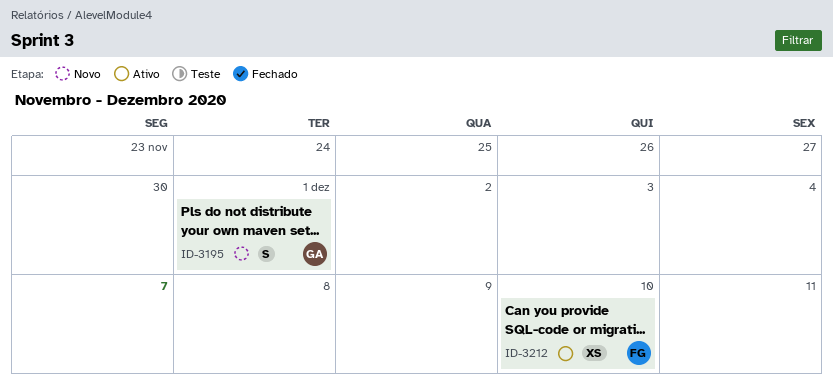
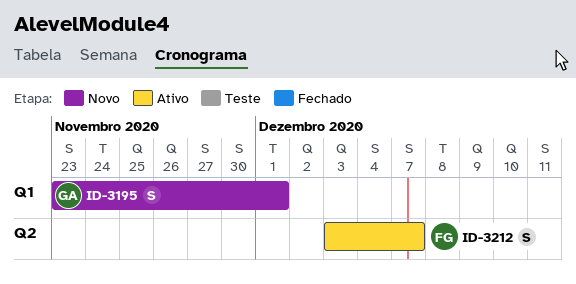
ID-3212, estimate: XS -> S
ID-3212, due: Dec 10 -> Dec 7

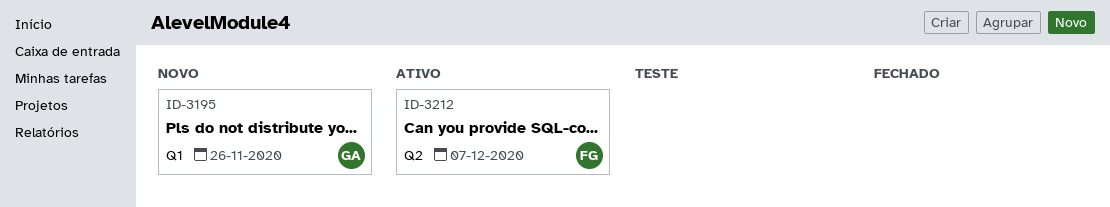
ID-3195, due: Dec 1 -> Nov 26

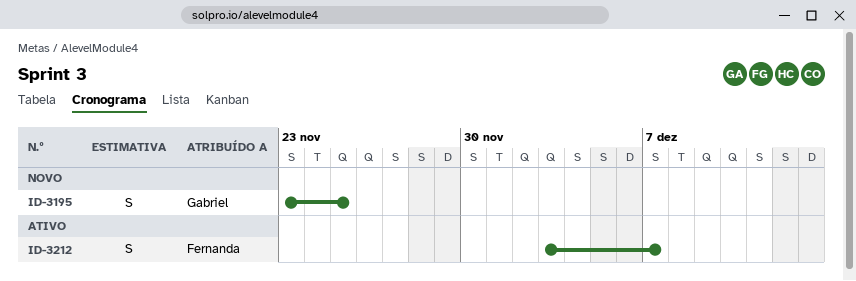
ID-3195, due: Nov 26 -> Nov 25

